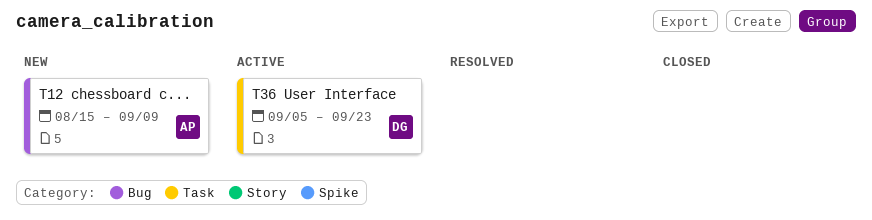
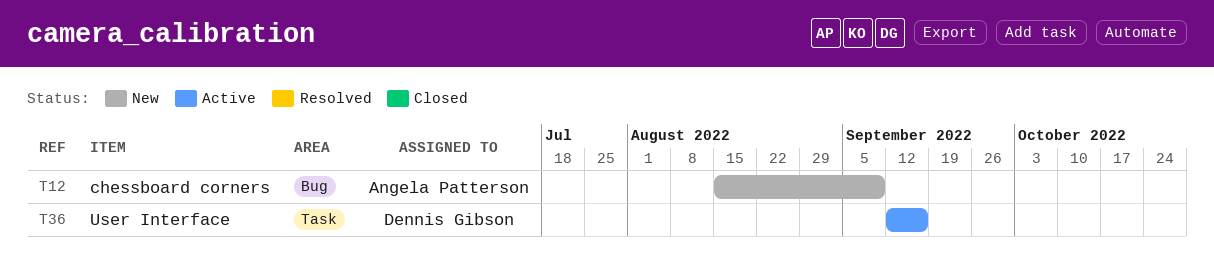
T36, start: Sep 5 -> Sep 12
T36, due: Sep 23 -> Sep 16

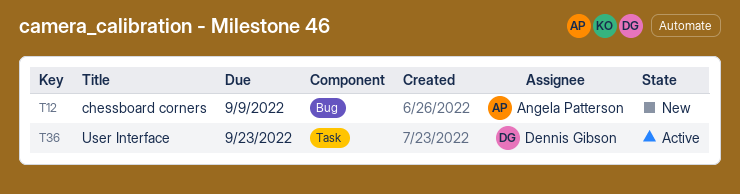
T36, due: Sep 16 -> Sep 23

